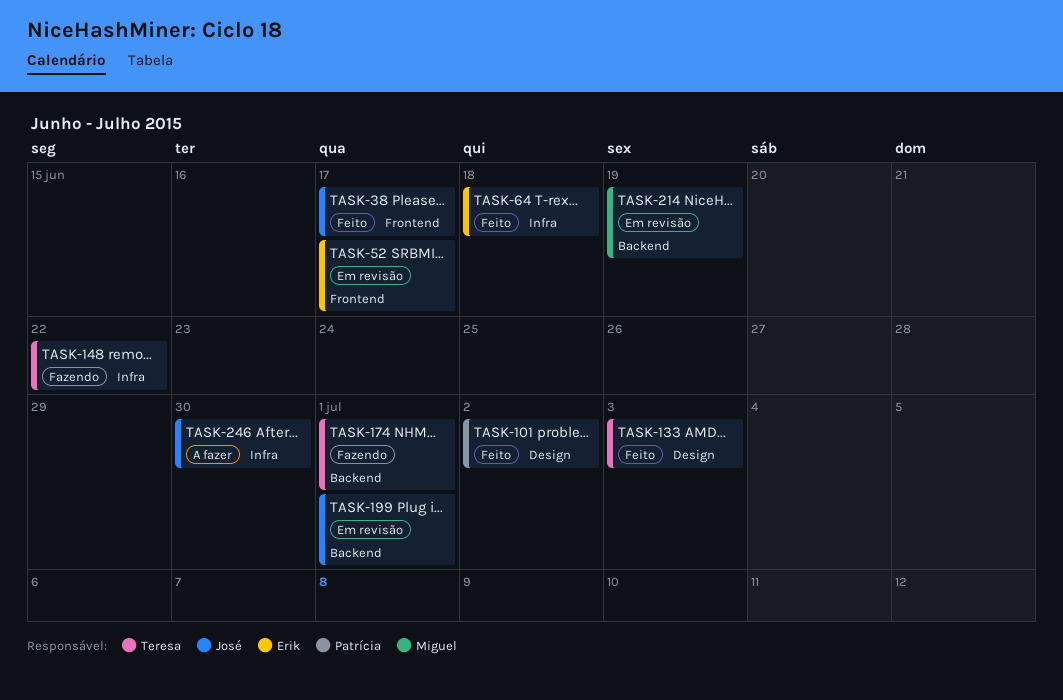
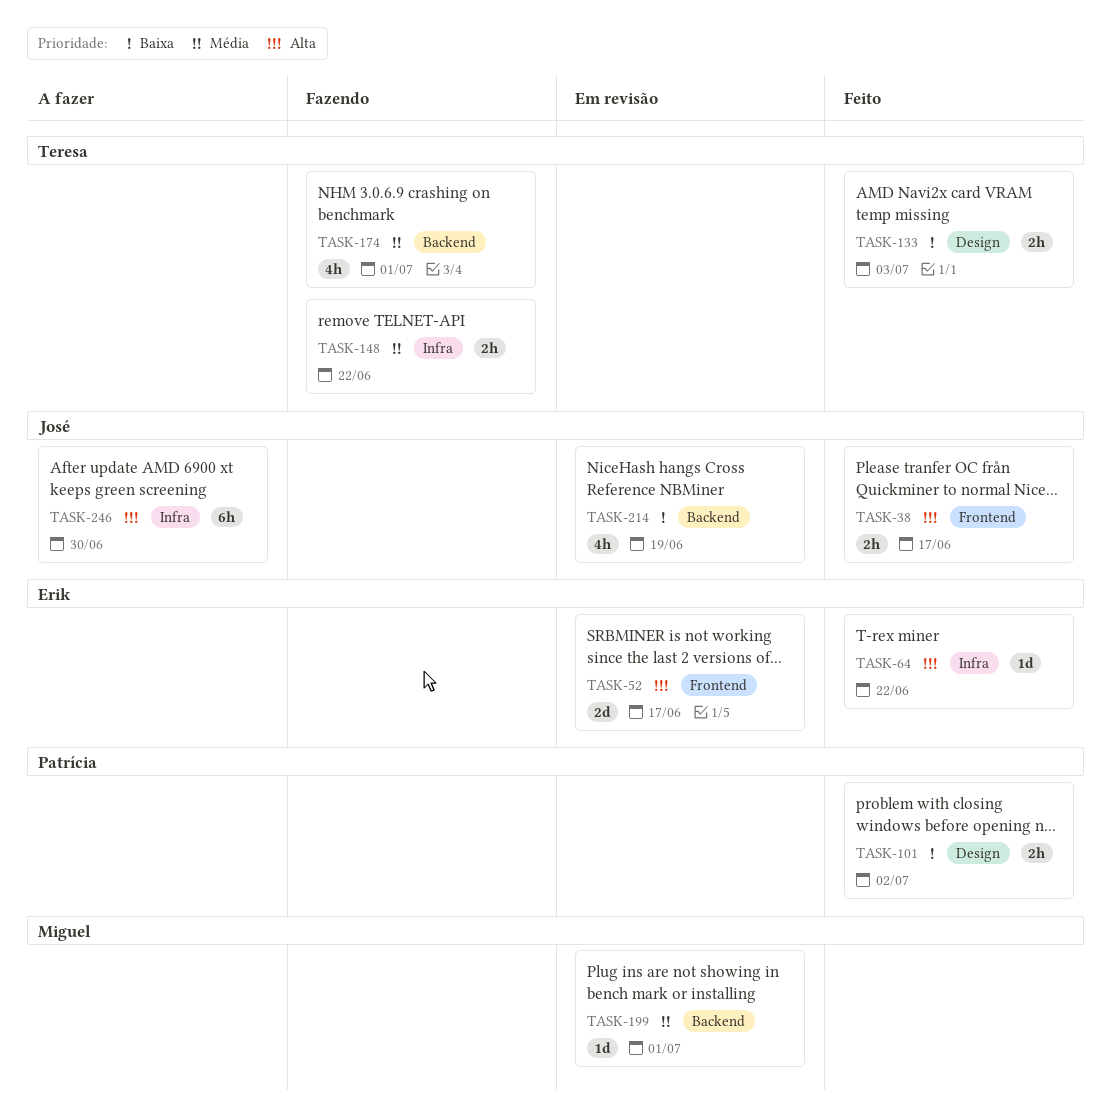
TASK-64, due: Jun 18 -> Jun 22
TASK-199, owner: José -> Miguel
TASK-214, owner: Miguel -> José

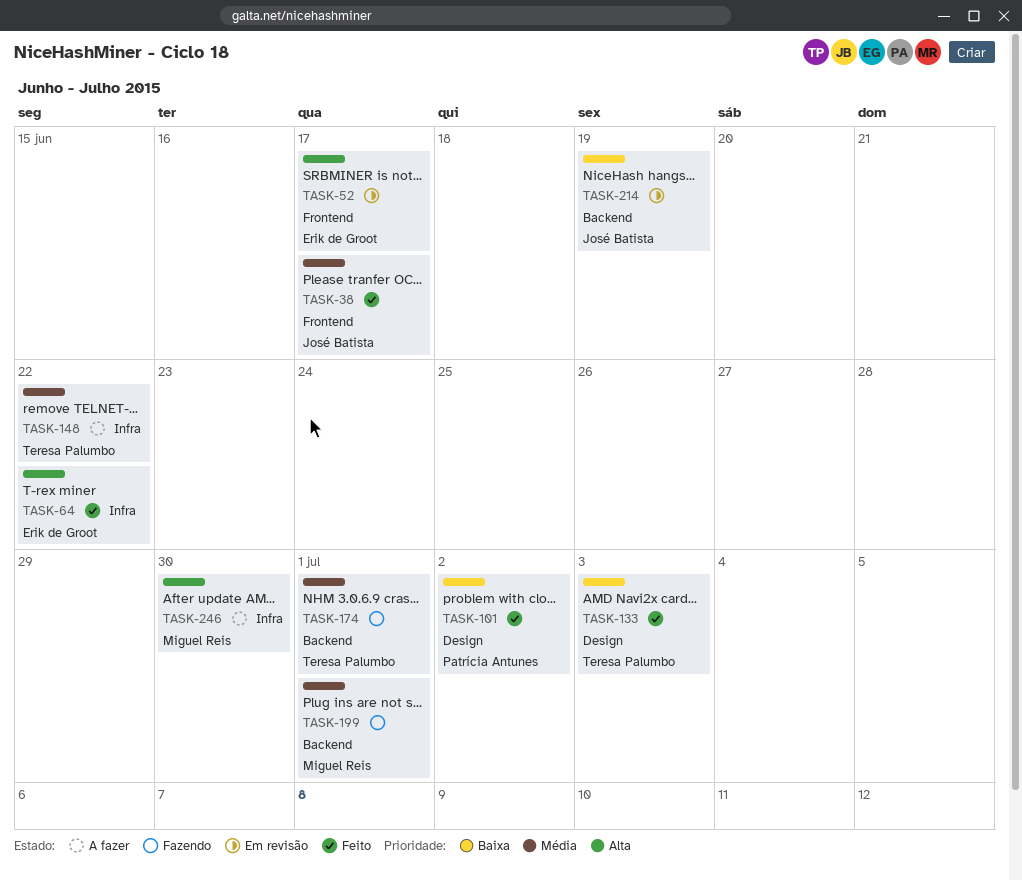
TASK-38, priority: Alta -> Média
TASK-148, status: Fazendo -> A fazer
TASK-199, status: Em revisão -> Fazendo
TASK-246, owner: José Batista -> Miguel Reis

